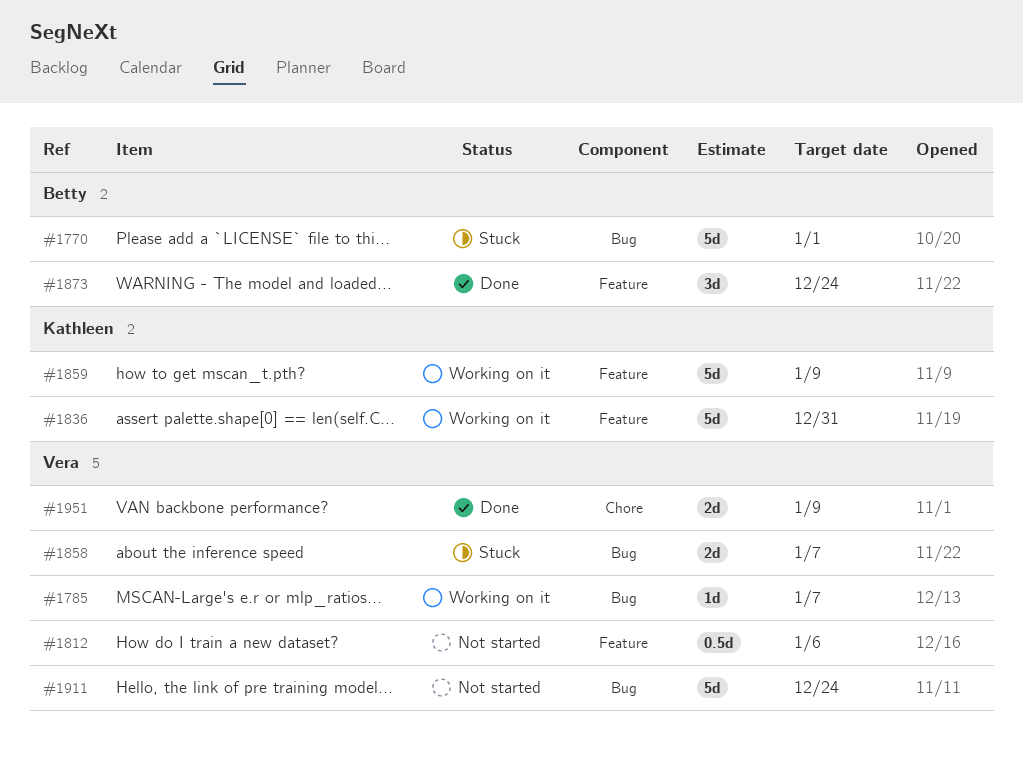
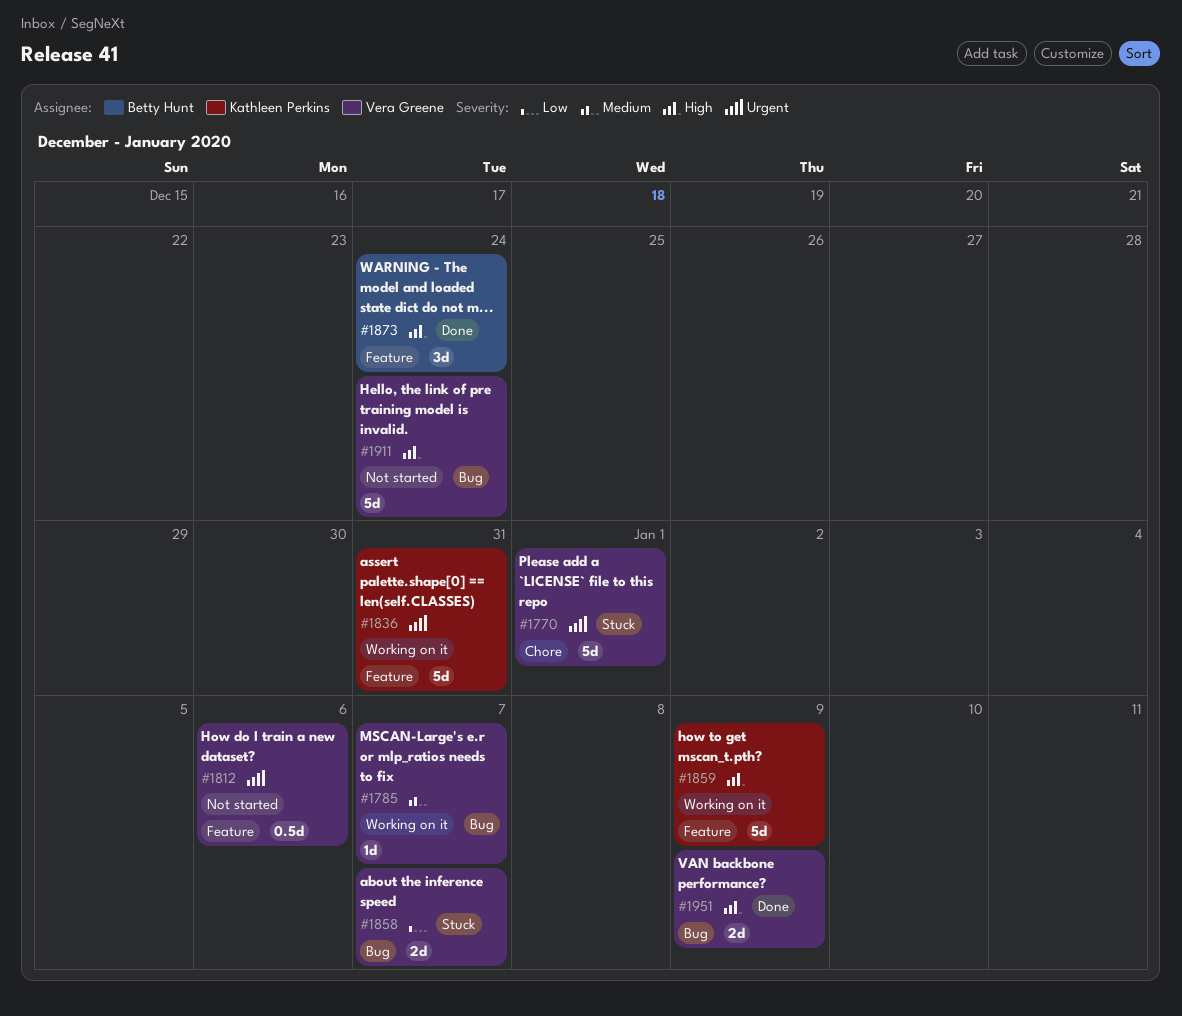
#1770, owner: Betty Hunt -> Vera Greene
#1770, label: Bug -> Chore
#1951, label: Chore -> Bug

